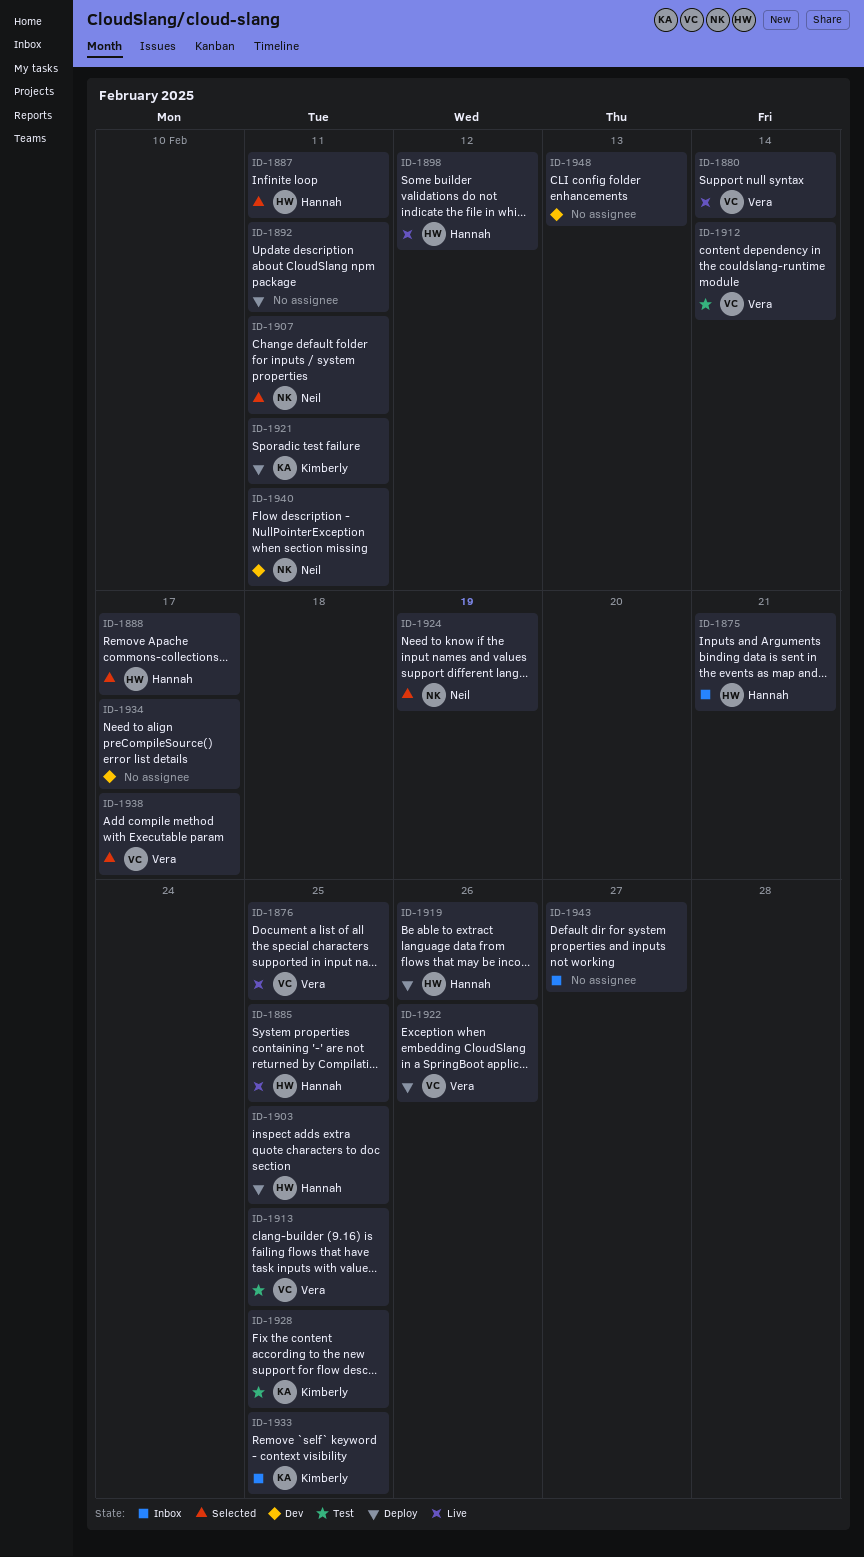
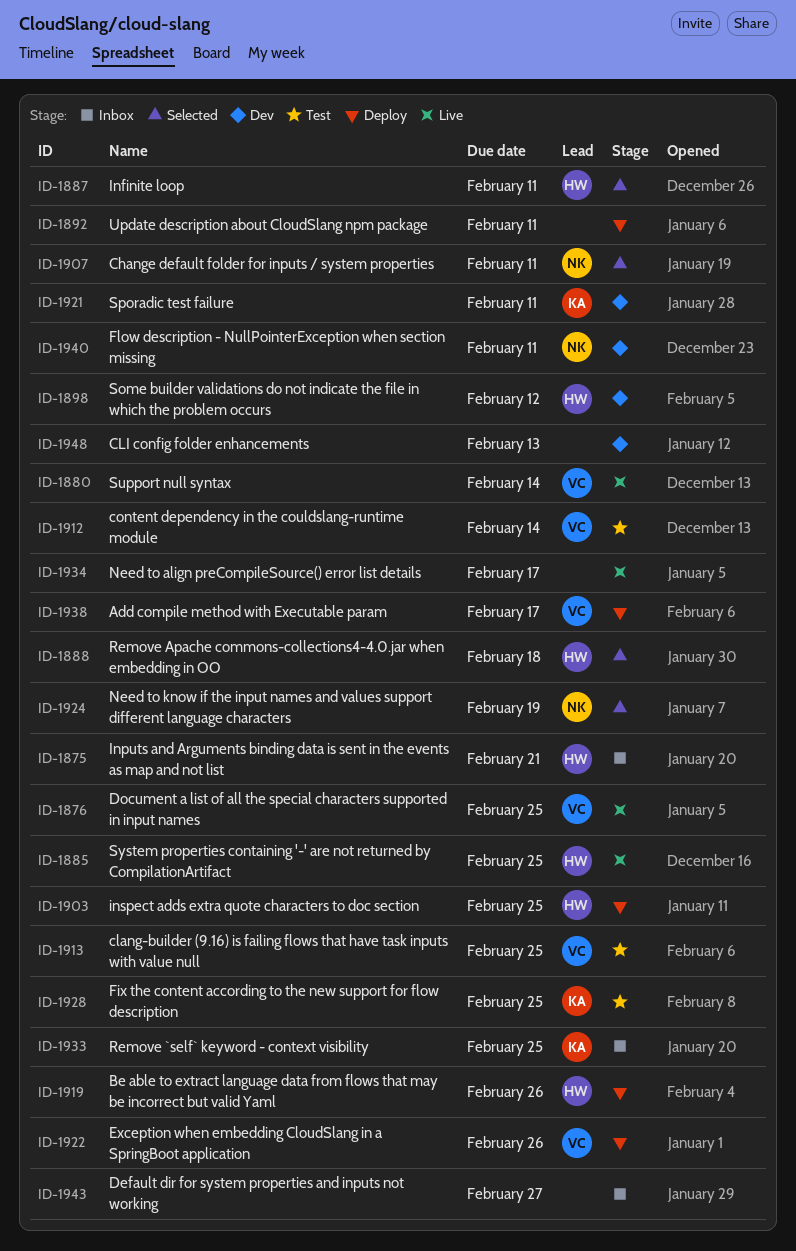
ID-1888, due: Feb 17 -> Feb 18
ID-1898, status: Live -> Dev
ID-1921, status: Deploy -> Dev
ID-1934, status: Dev -> Live
ID-1938, status: Selected -> Deploy

